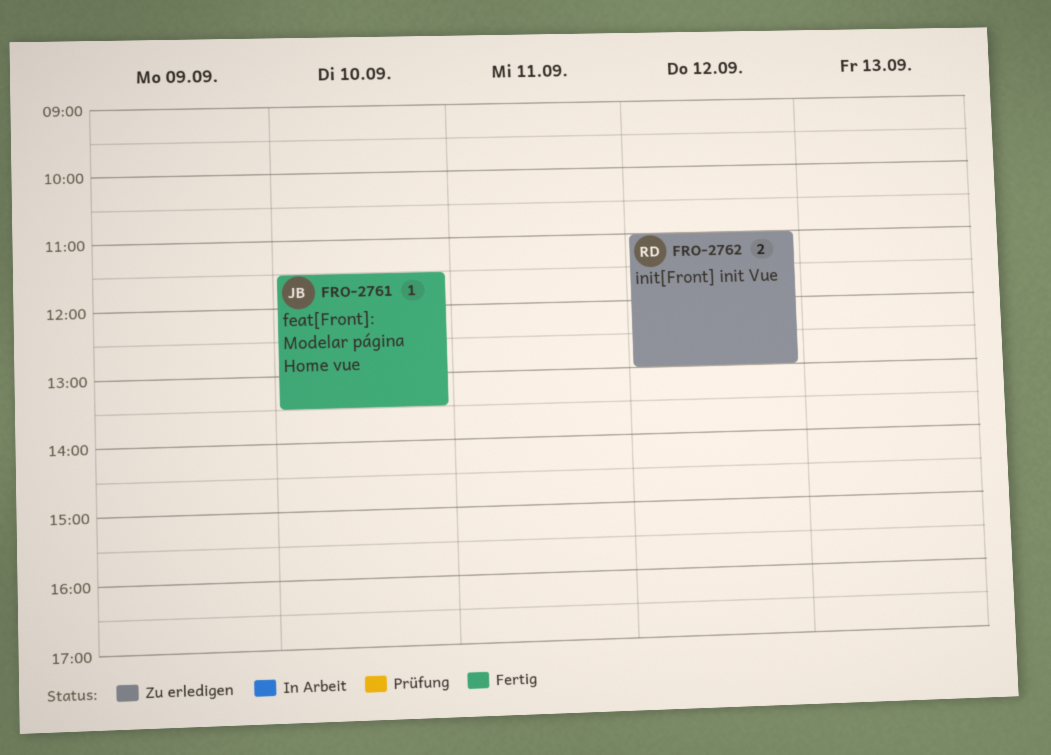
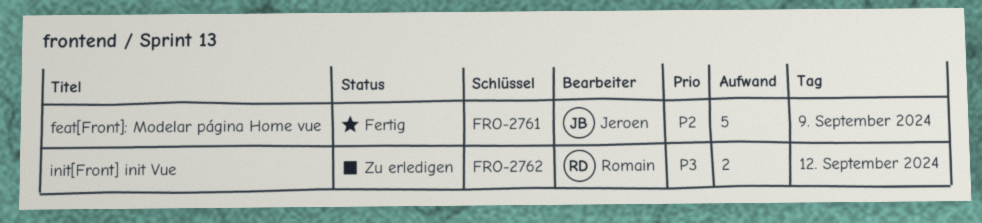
FRO-2761, estimate: 1 -> 5
FRO-2761, day: Sep 10 -> Sep 9

